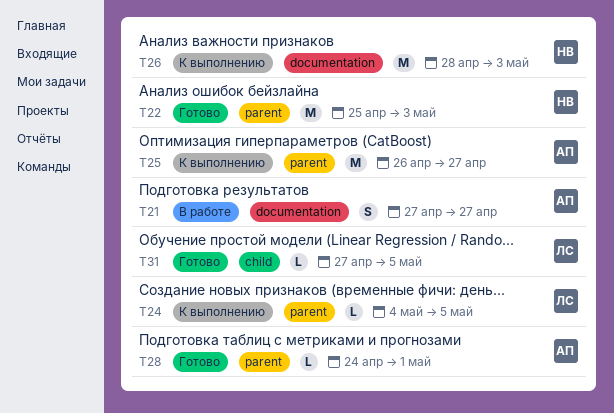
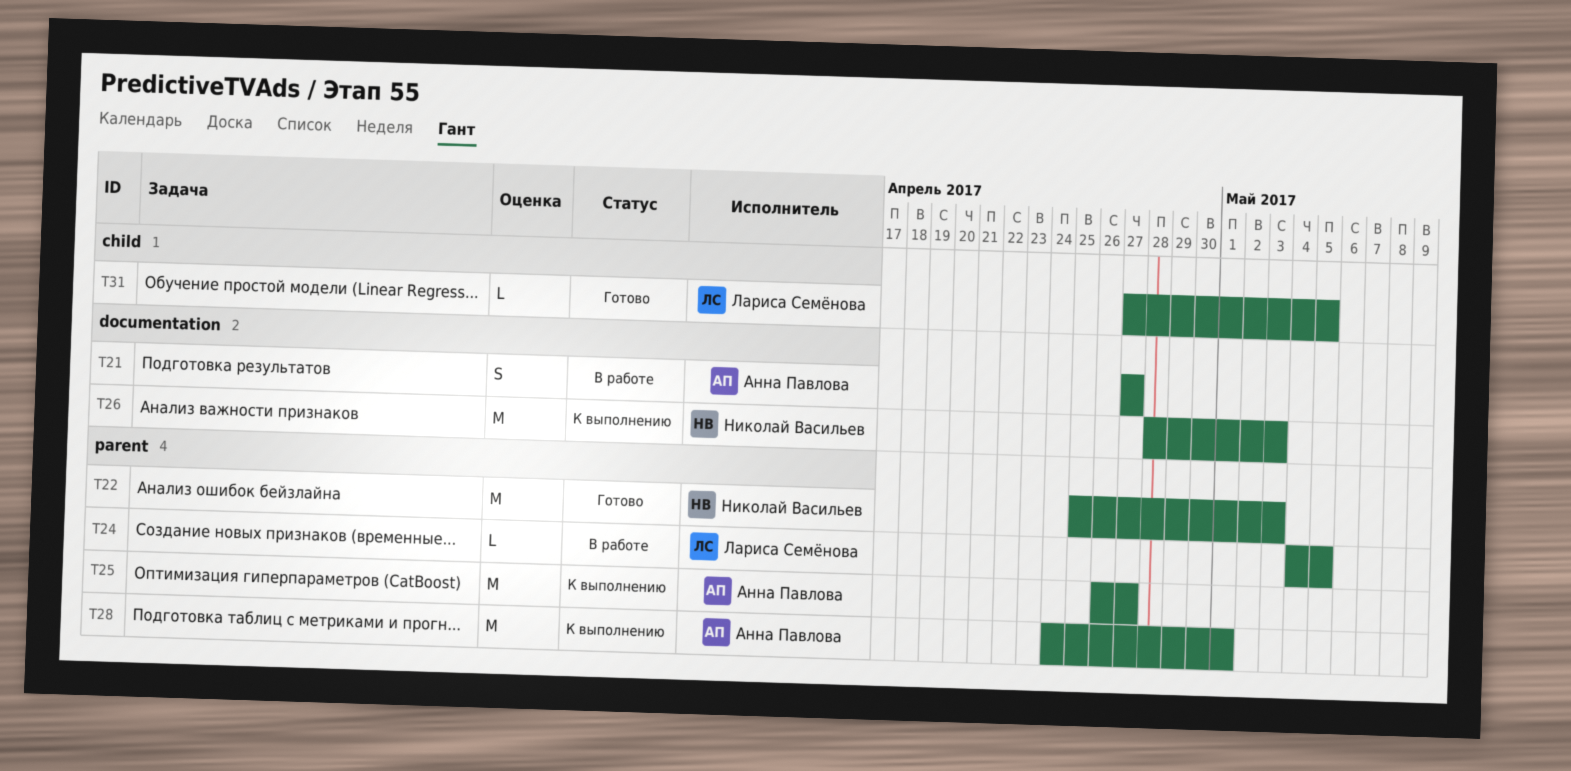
T24, status: К выполнению -> В работе
T28, status: Готово -> К выполнению
T28, estimate: L -> M

